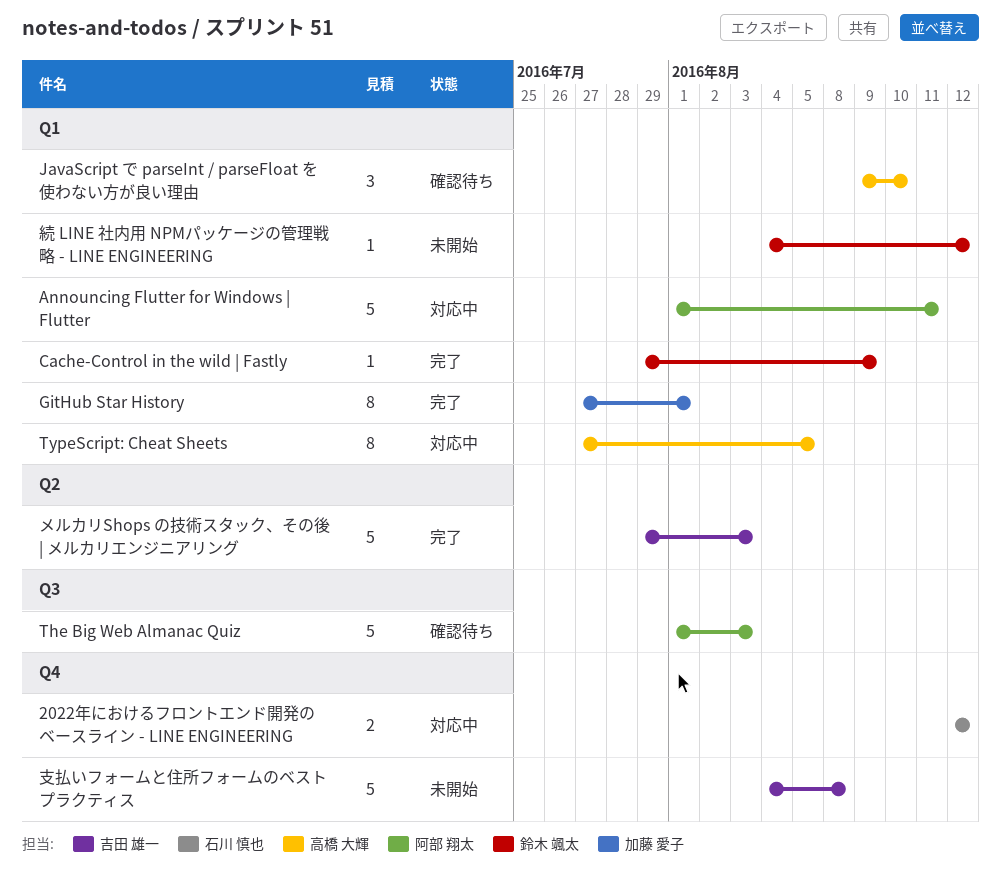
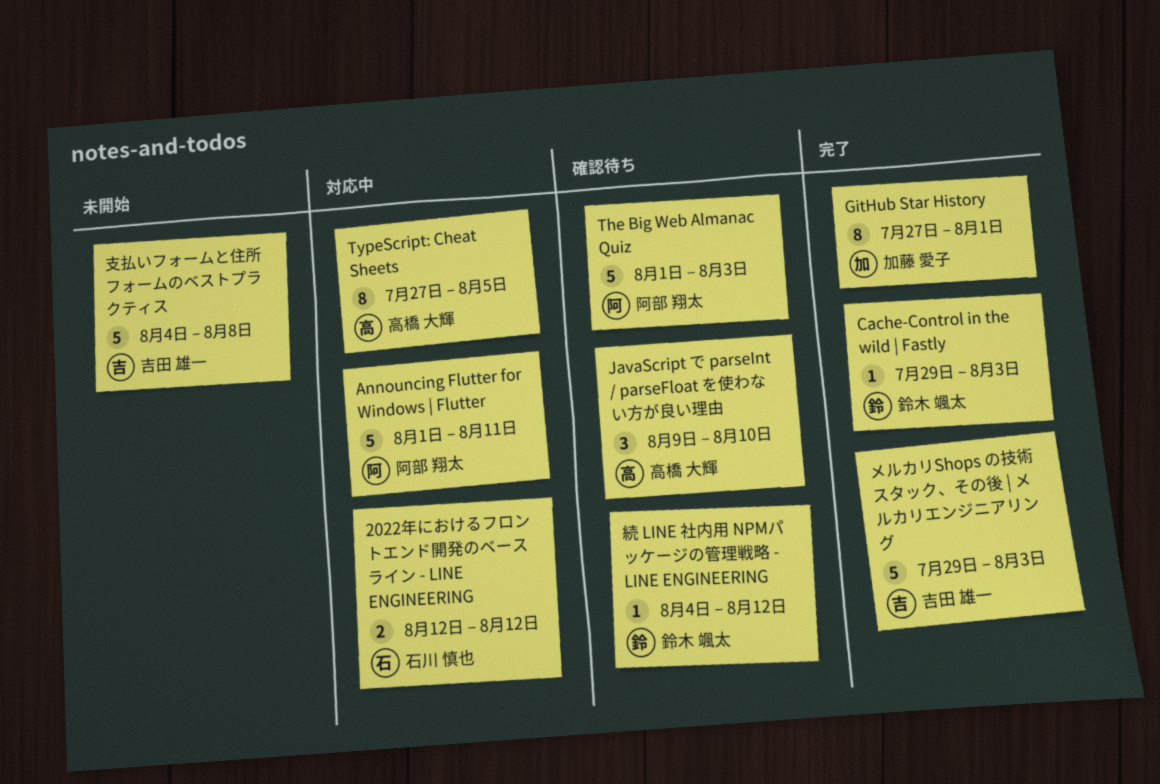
Cache-Control in the wild | Fastly, due: Aug 9 -> Aug 3
続 LINE 社内用 NPMパッケージの管理戦略 - LINE ENGINEERING, status: 未開始 -> 確認待ち

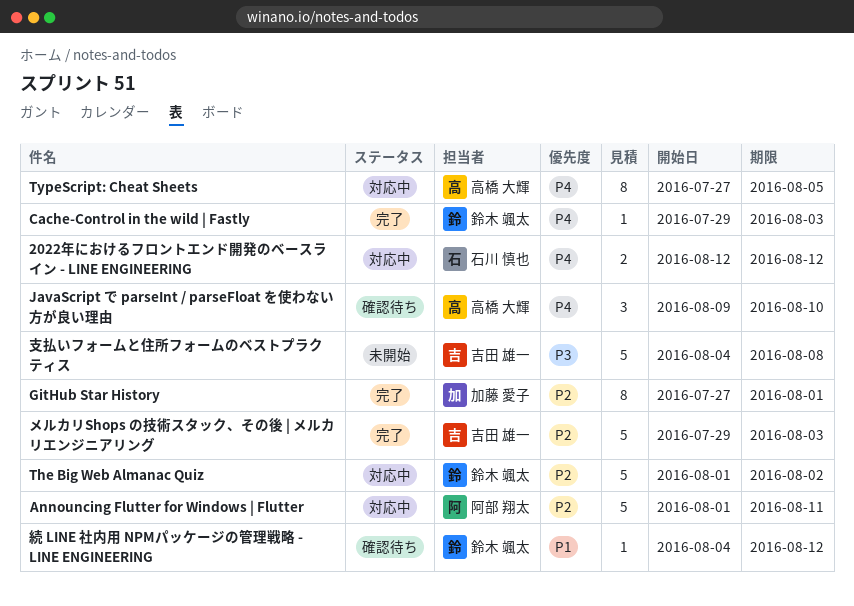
The Big Web Almanac Quiz, status: 確認待ち -> 対応中
The Big Web Almanac Quiz, owner: 阿部 翔太 -> 鈴木 颯太
The Big Web Almanac Quiz, due: Aug 3 -> Aug 2

